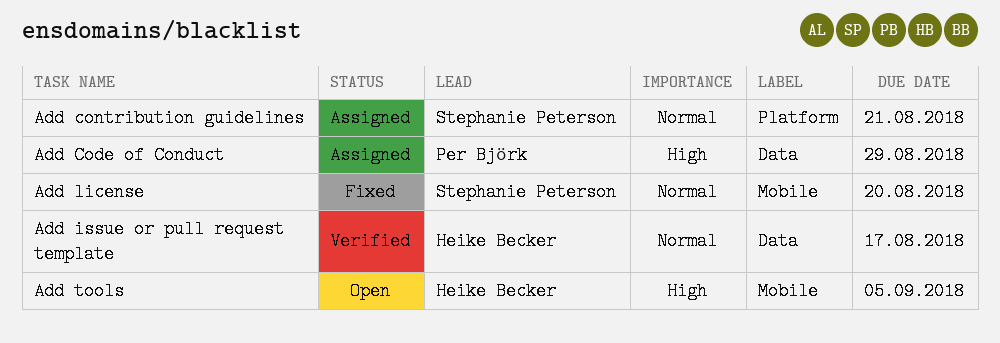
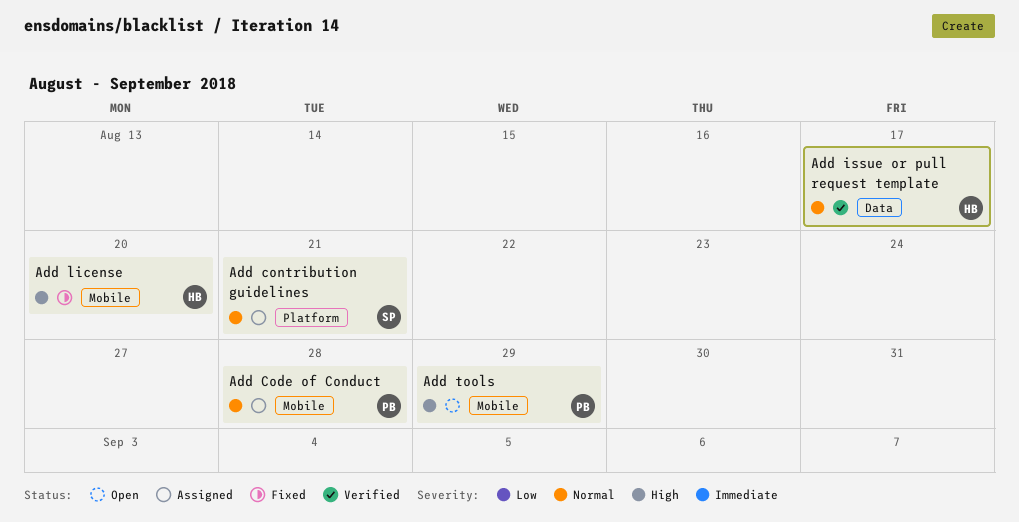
Add Code of Conduct, priority: High -> Normal
Add Code of Conduct, label: Data -> Mobile
Add Code of Conduct, due: Aug 29 -> Aug 28
Add license, owner: Stephanie Peterson -> Heike Becker
Add license, priority: Normal -> High
Add tools, owner: Heike Becker -> Per Björk
Add tools, due: Sep 5 -> Aug 29

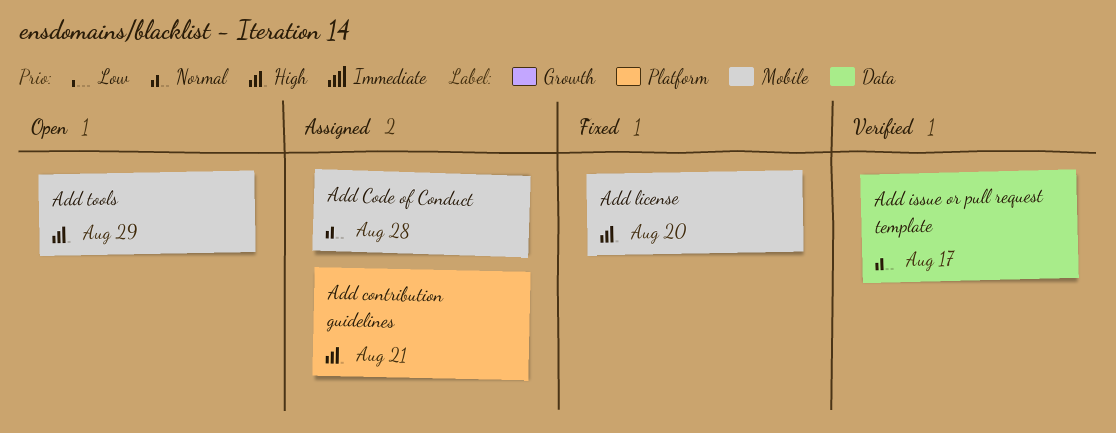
Add contribution guidelines, priority: Normal -> High

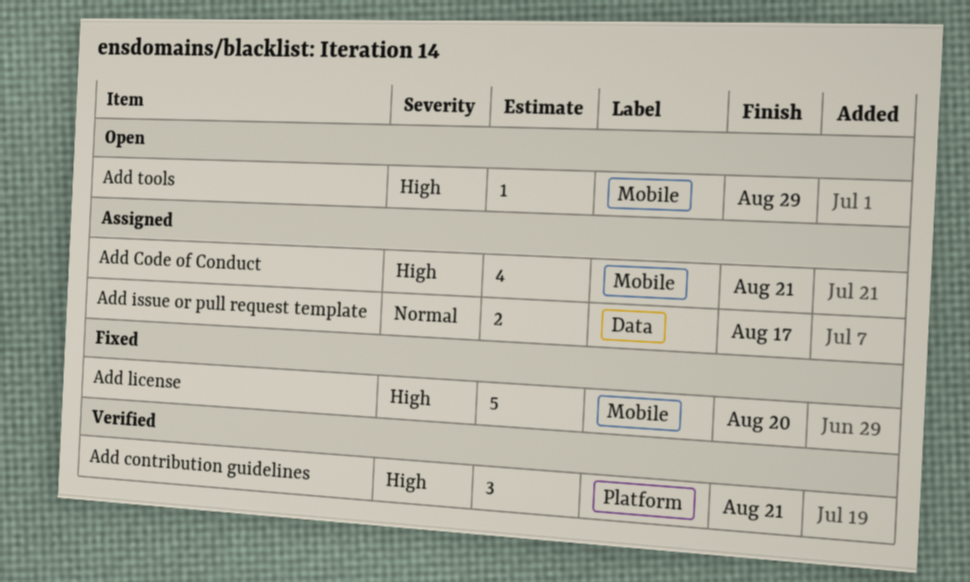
Add Code of Conduct, priority: Normal -> High
Add Code of Conduct, due: Aug 28 -> Aug 21
Add contribution guidelines, status: Assigned -> Verified
Add issue or pull request template, status: Verified -> Assigned

